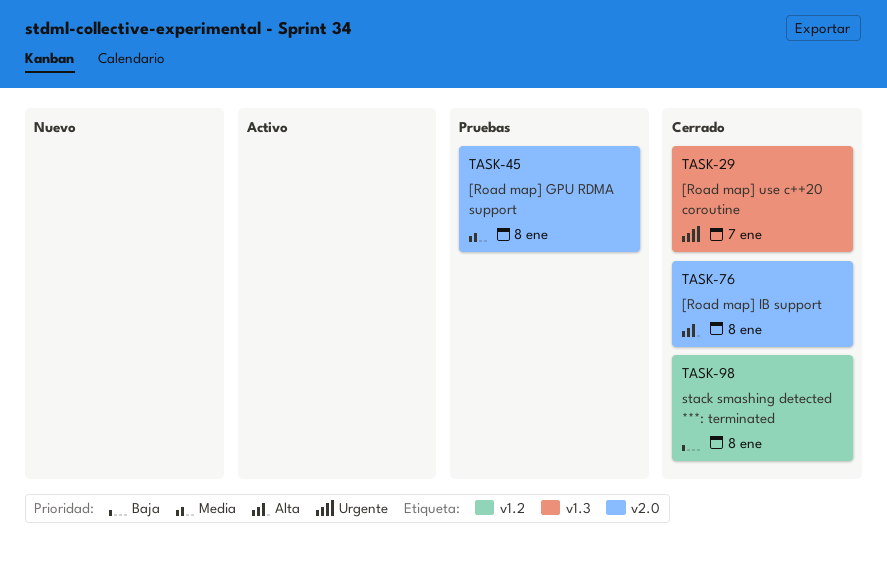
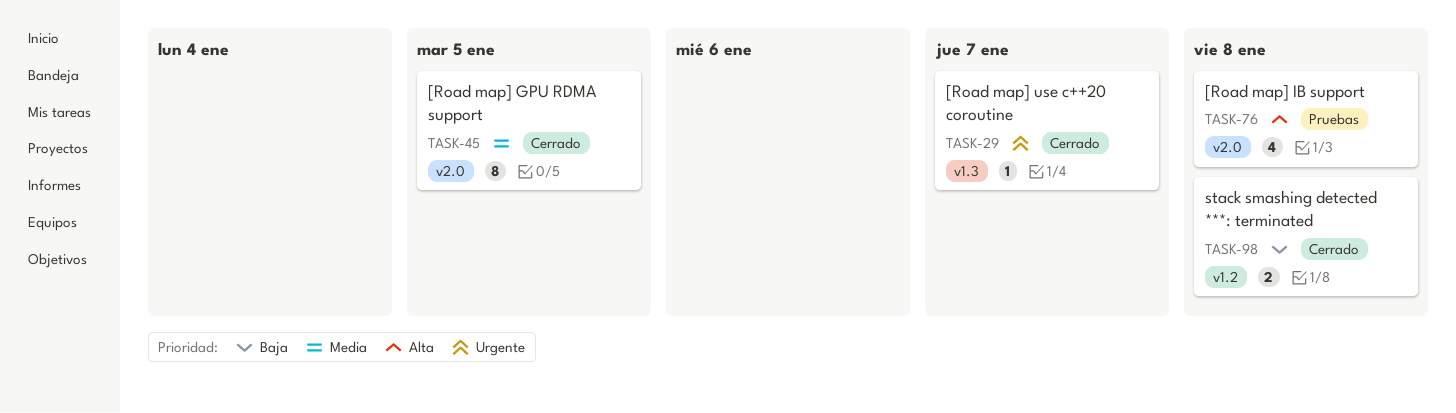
TASK-45, status: Pruebas -> Cerrado
TASK-45, due: Jan 8 -> Jan 5
TASK-76, status: Cerrado -> Pruebas

